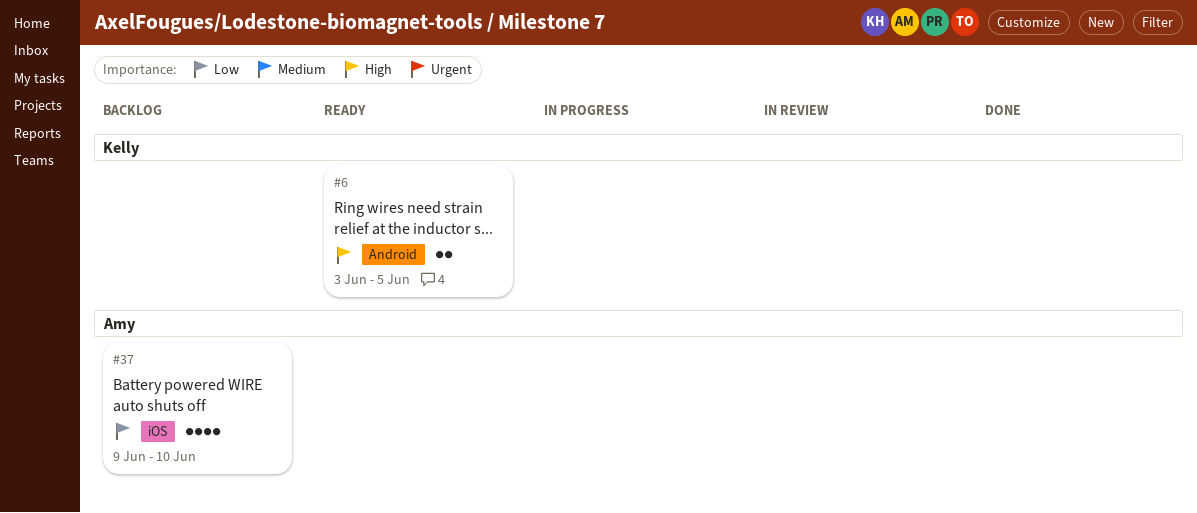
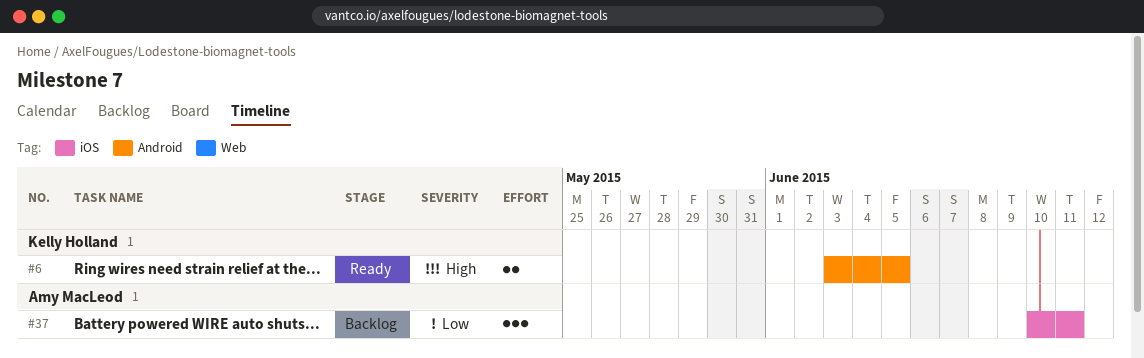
#37, estimate: 4 -> 3
#37, start: Jun 9 -> Jun 10
#37, due: Jun 10 -> Jun 11

